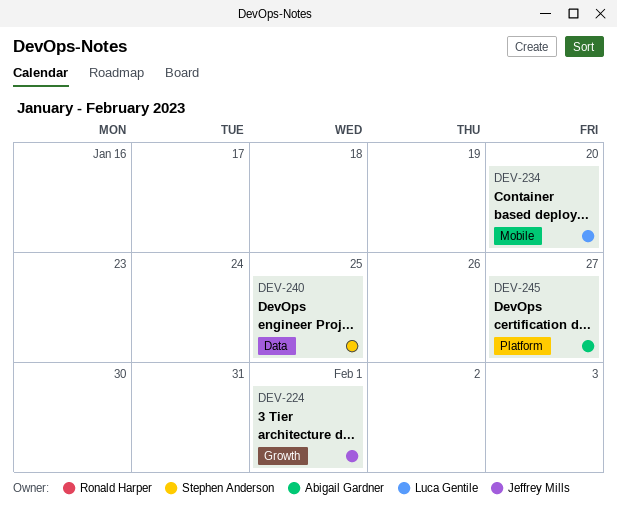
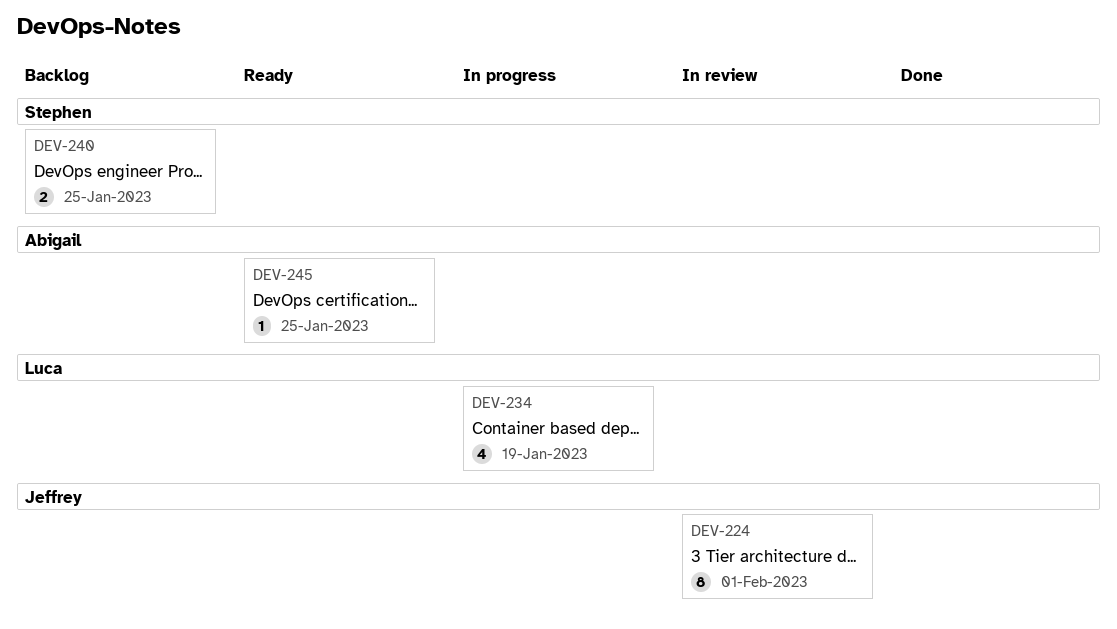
DEV-234, due: Jan 20 -> Jan 19
DEV-245, due: Jan 27 -> Jan 25

